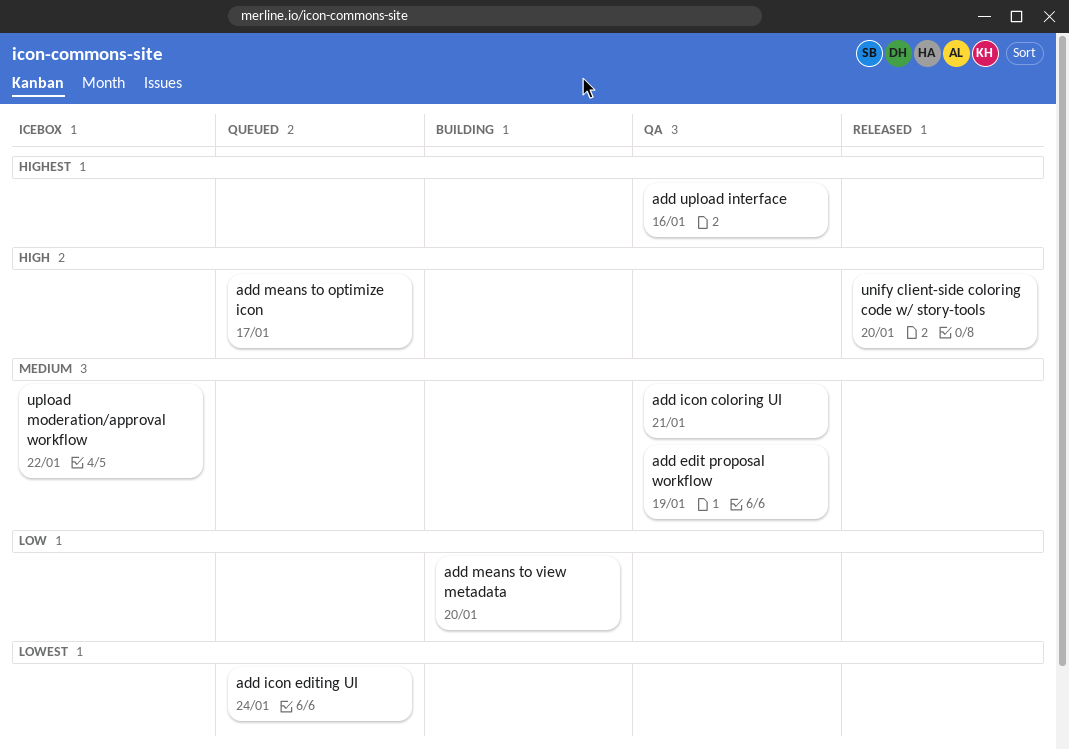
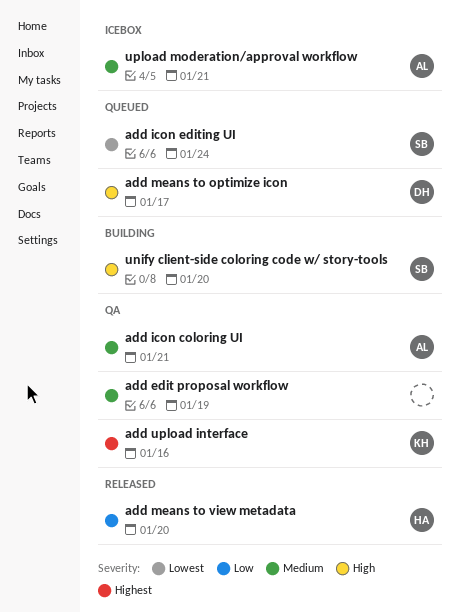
add means to view metadata, status: Building -> Released
unify client-side coloring code w/ story-tools, status: Released -> Building
upload moderation/approval workflow, due: Jan 22 -> Jan 21

